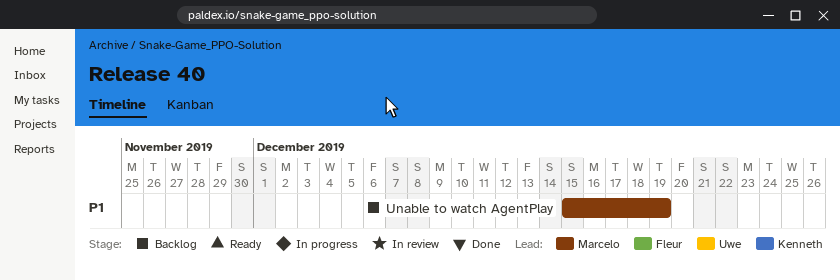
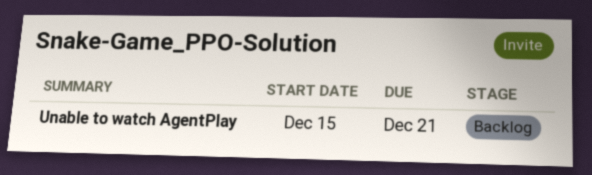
Unable to watch AgentPlay, due: Dec 19 -> Dec 21

